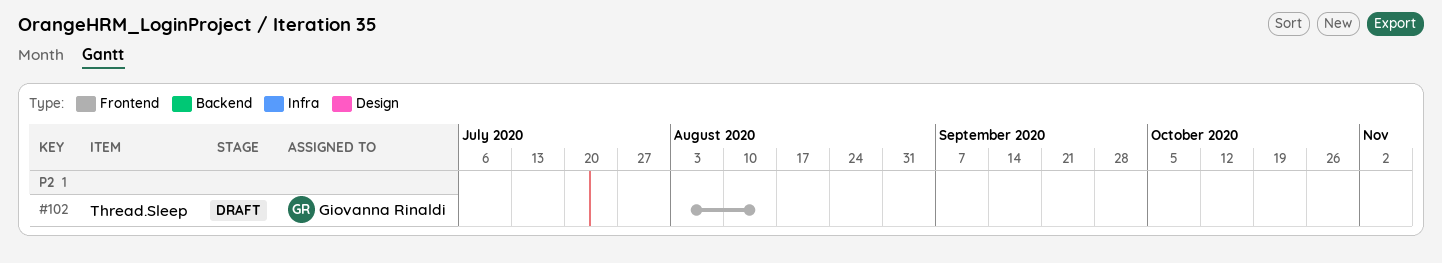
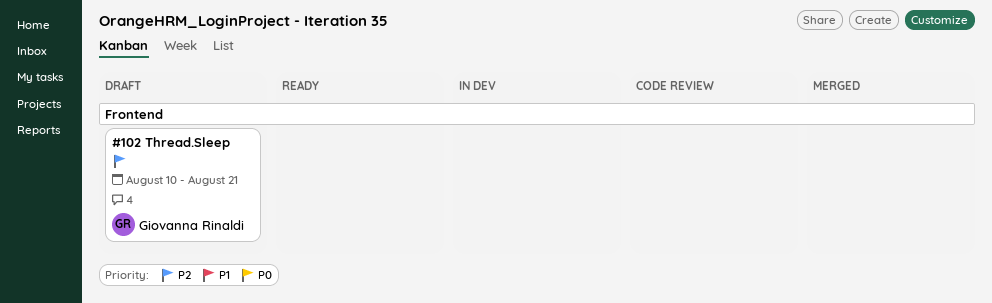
#102, start: Aug 3 -> Aug 10
#102, due: Aug 14 -> Aug 21

